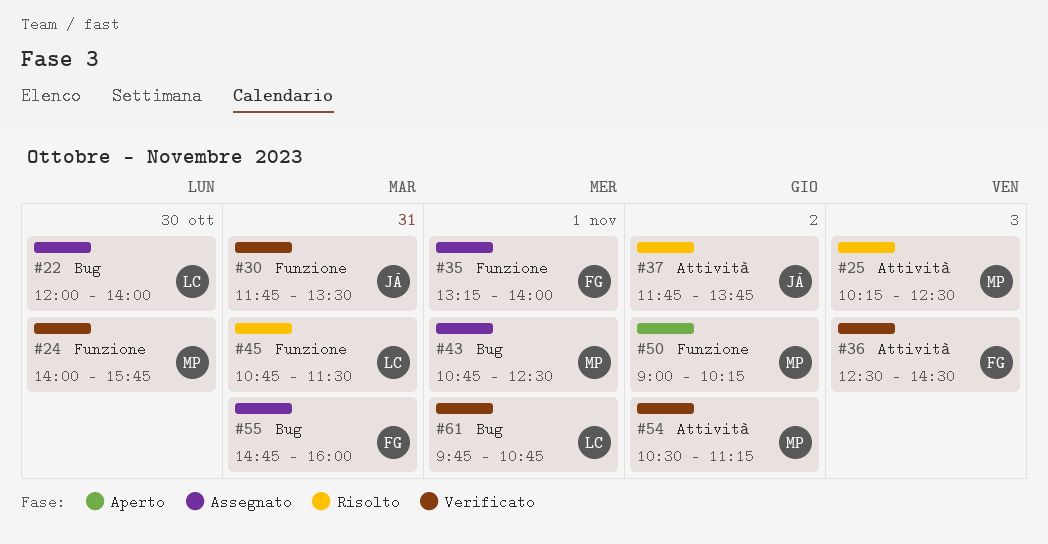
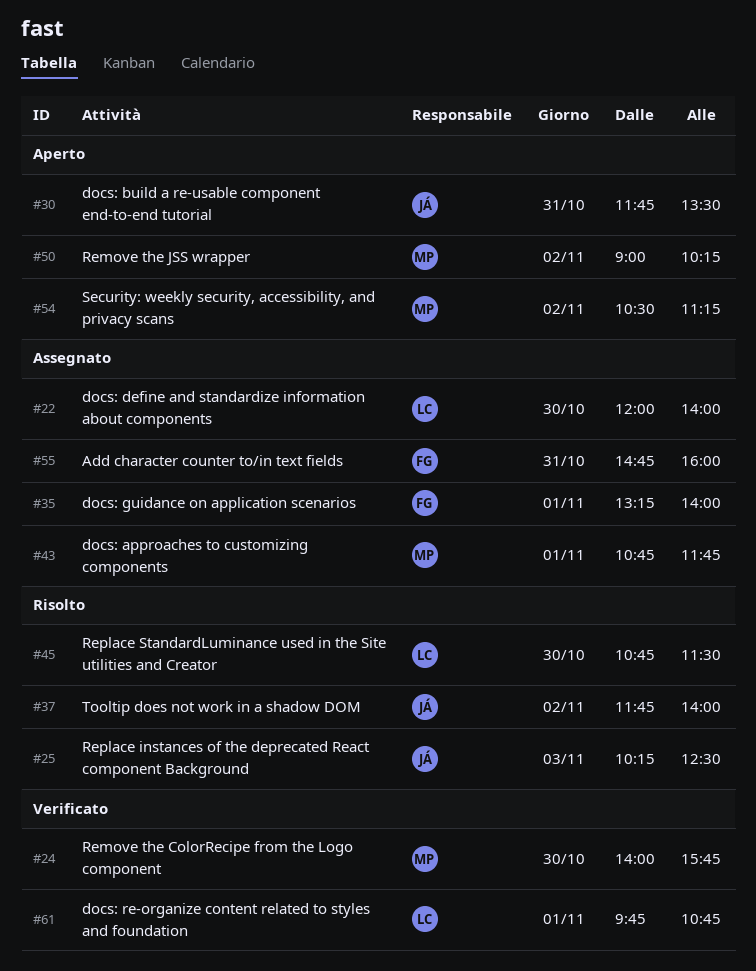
#25, owner: MP -> JÁ
#30, status: Verificato -> Aperto
#36: present -> none
#37, ends: 13:45 -> 14:00
#43, ends: 12:30 -> 11:45
#45, day: Oct 31 -> Oct 30
#54, status: Verificato -> Aperto

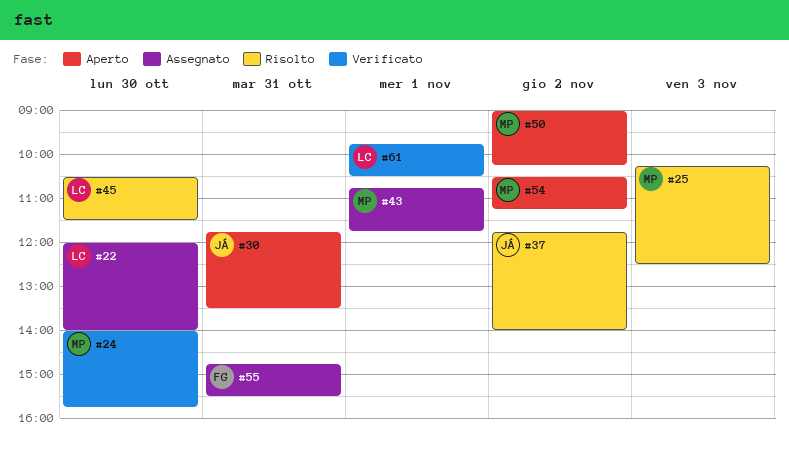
#25, owner: JÁ -> MP
#35: present -> none
#45, begins: 10:45 -> 10:30
#55, ends: 16:00 -> 15:30
#61, ends: 10:45 -> 10:30

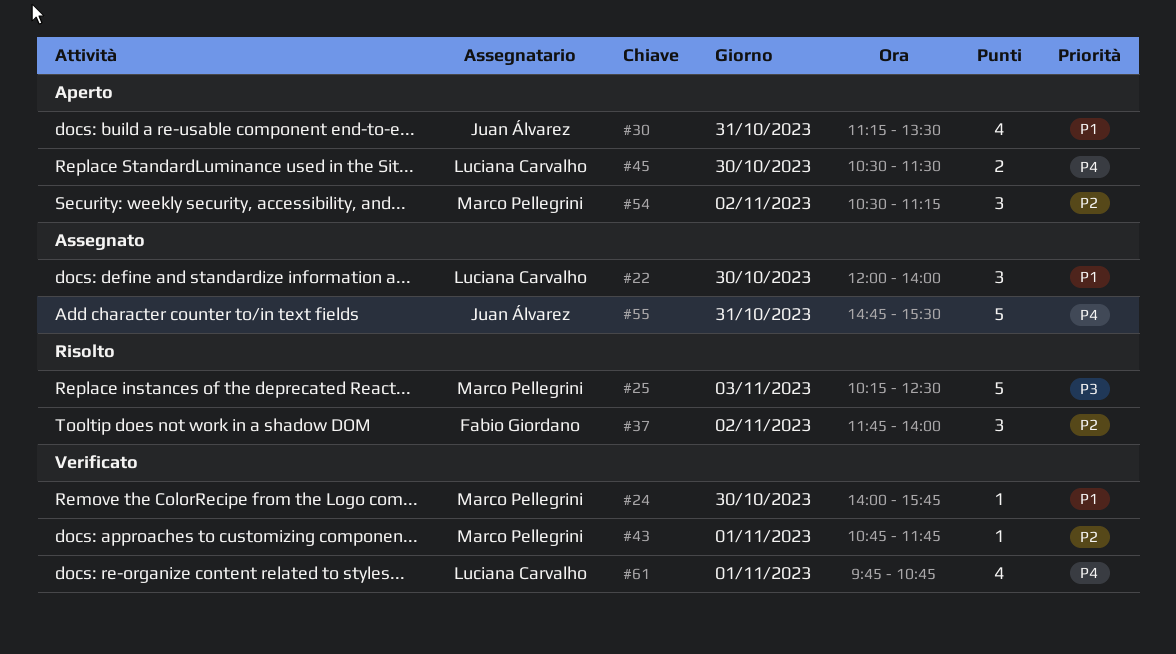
#30, begins: 11:45 -> 11:15
#37, owner: Juan Álvarez -> Fabio Giordano
#43, status: Assegnato -> Verificato
#45, status: Risolto -> Aperto
#50: present -> none
#55, owner: Fabio Giordano -> Juan Álvarez
#61, ends: 10:30 -> 10:45

